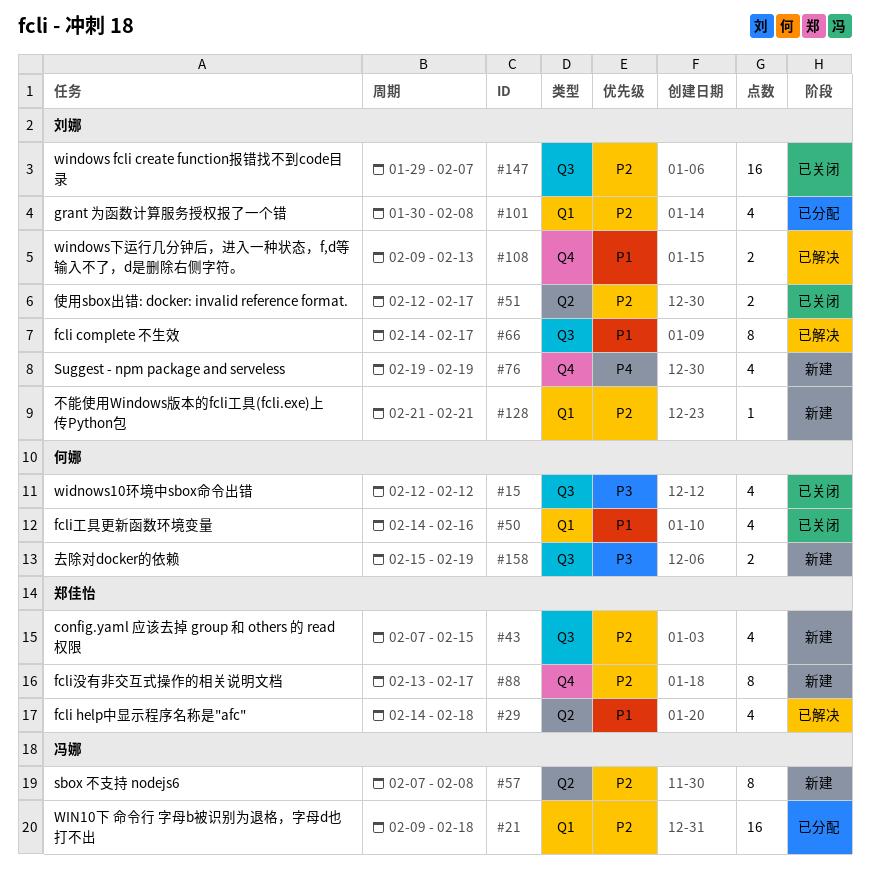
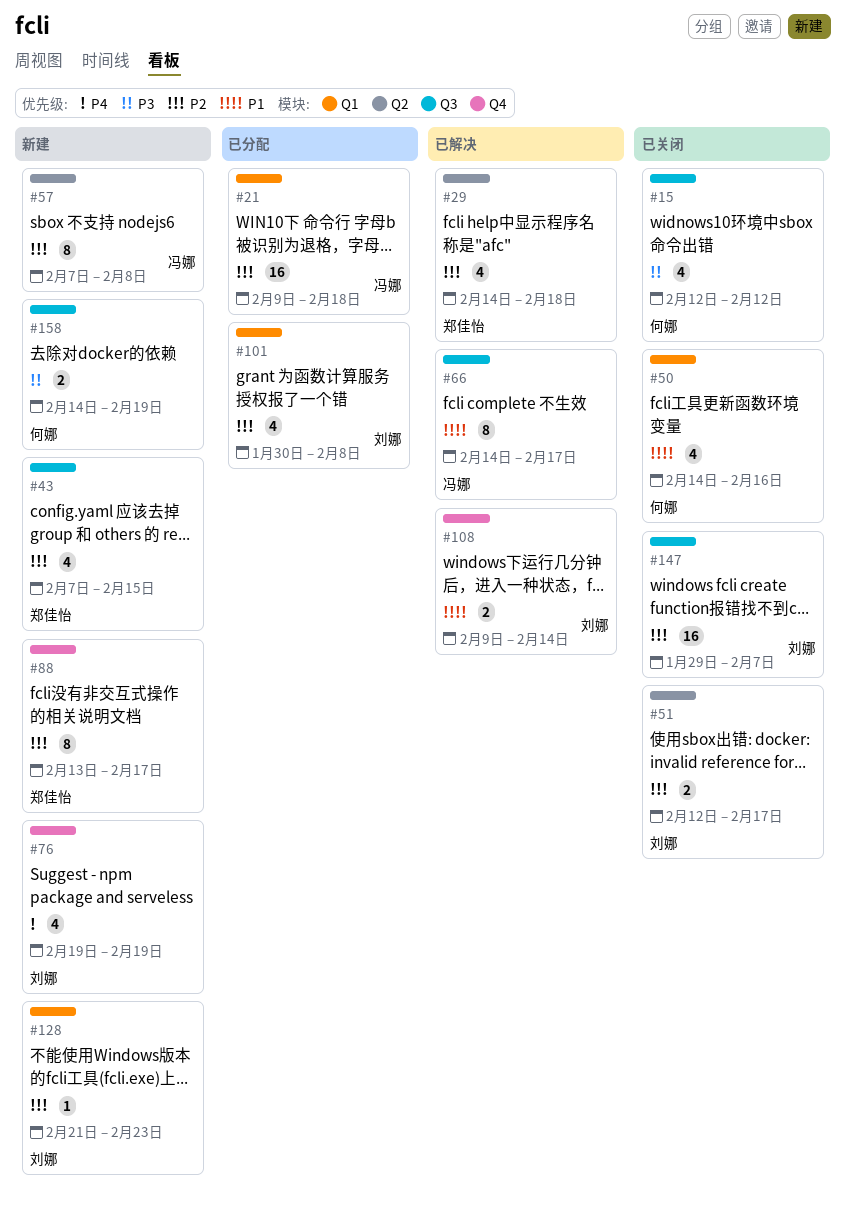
#29, priority: P1 -> P2
#66, owner: 刘娜 -> 冯娜
#108, due: Feb 13 -> Feb 14
#128, due: Feb 21 -> Feb 23
#158, start: Feb 15 -> Feb 14

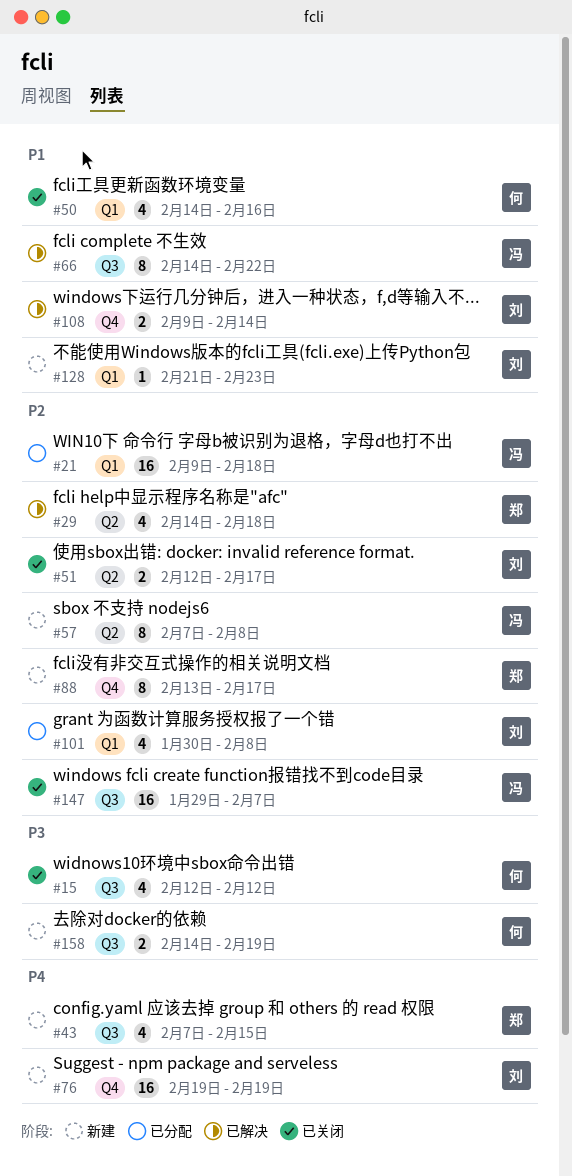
#43, priority: P2 -> P4
#66, due: Feb 17 -> Feb 22
#76, estimate: 4 -> 16
#128, priority: P2 -> P1
#147, owner: 刘娜 -> 冯娜

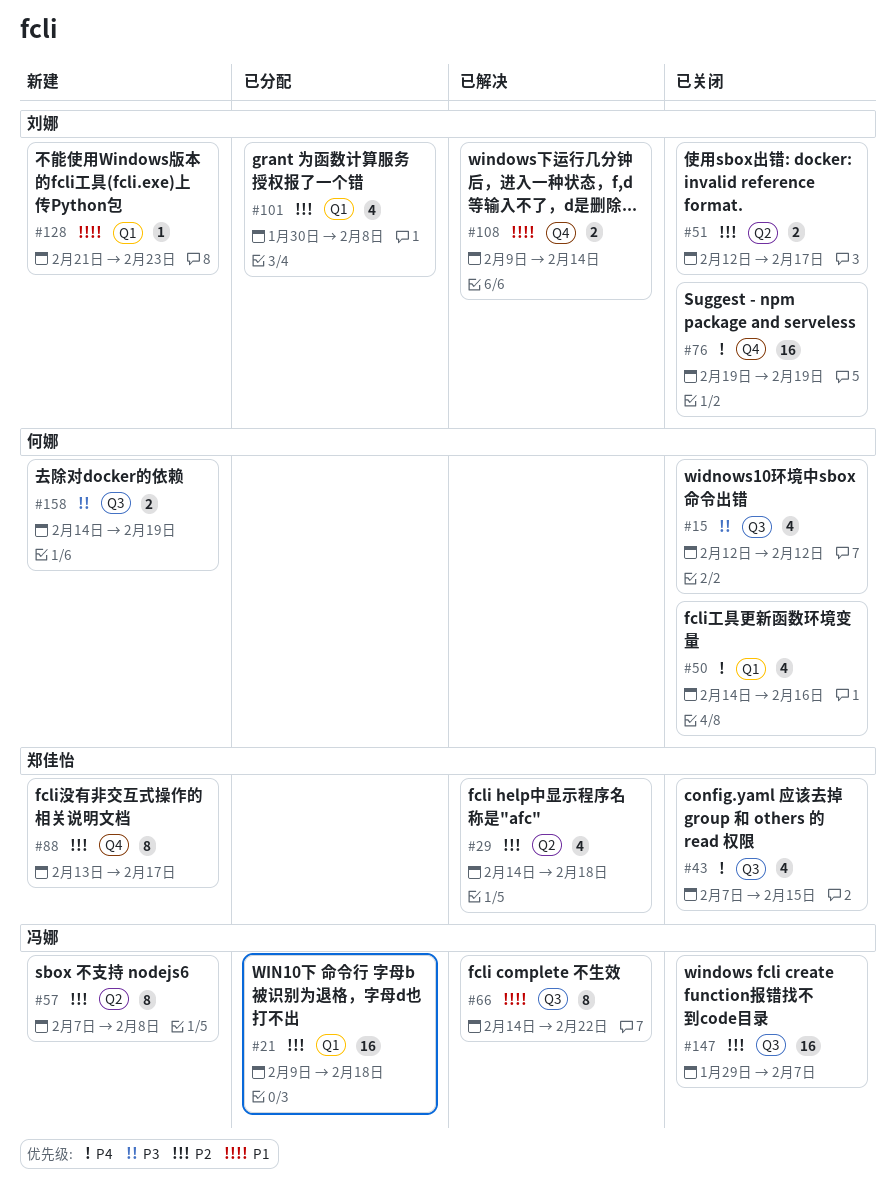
#43, status: 新建 -> 已关闭
#50, priority: P1 -> P4
#76, status: 新建 -> 已关闭

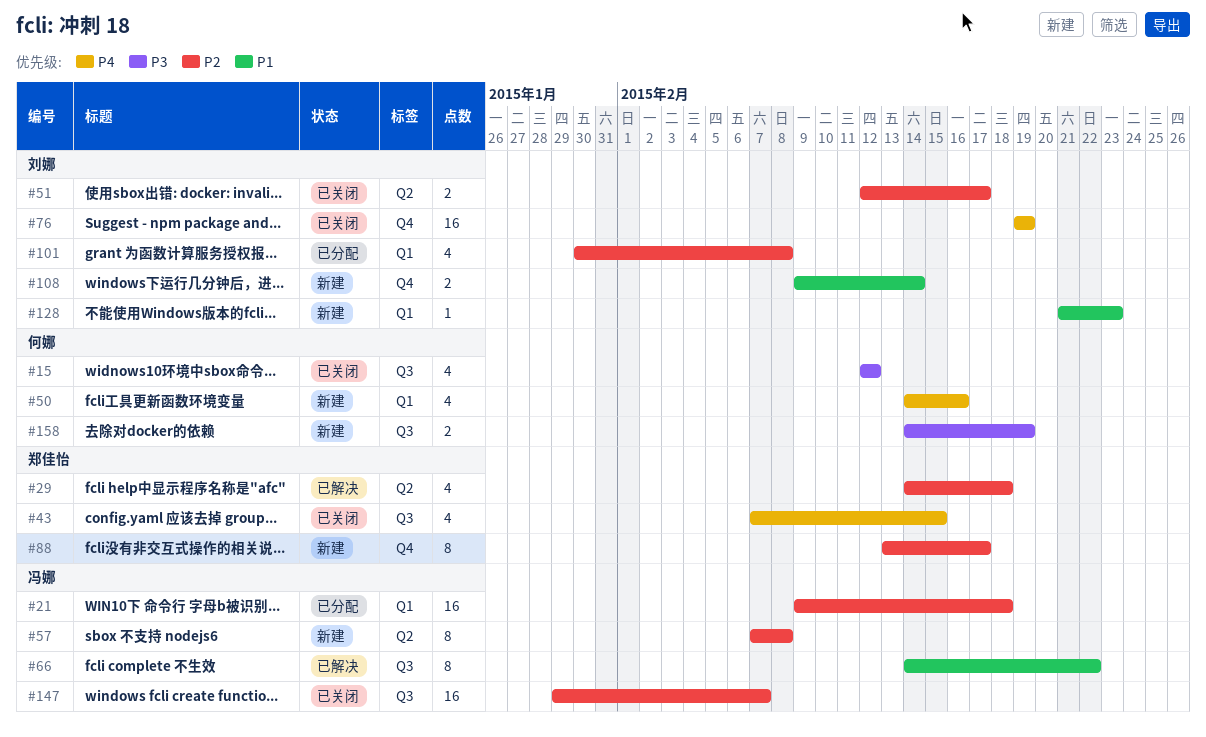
#50, status: 已关闭 -> 新建
#108, status: 已解决 -> 新建

